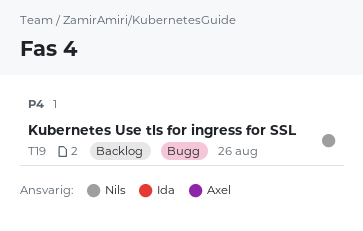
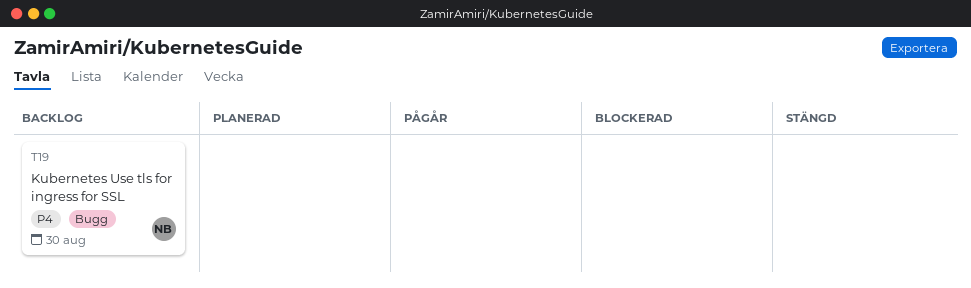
T19, due: Aug 26 -> Aug 30

